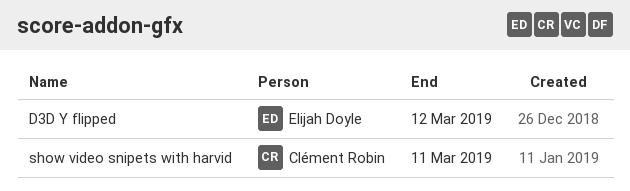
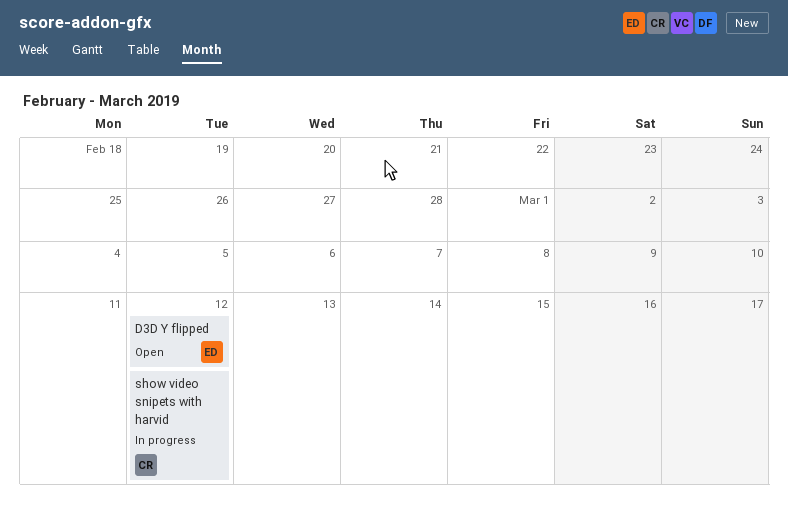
show video snipets with harvid, due: Mar 11 -> Mar 12

